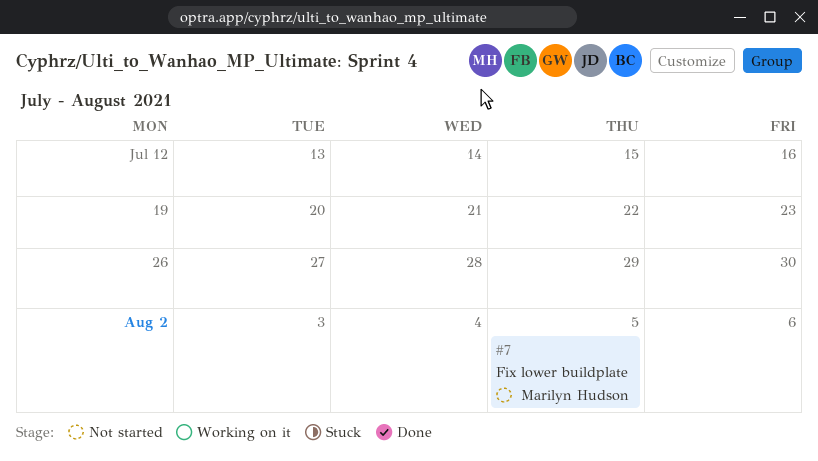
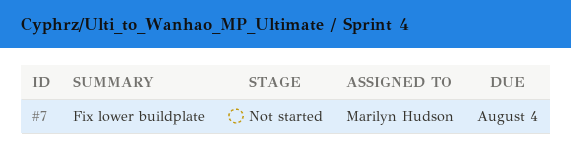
#7, due: Aug 5 -> Aug 4

